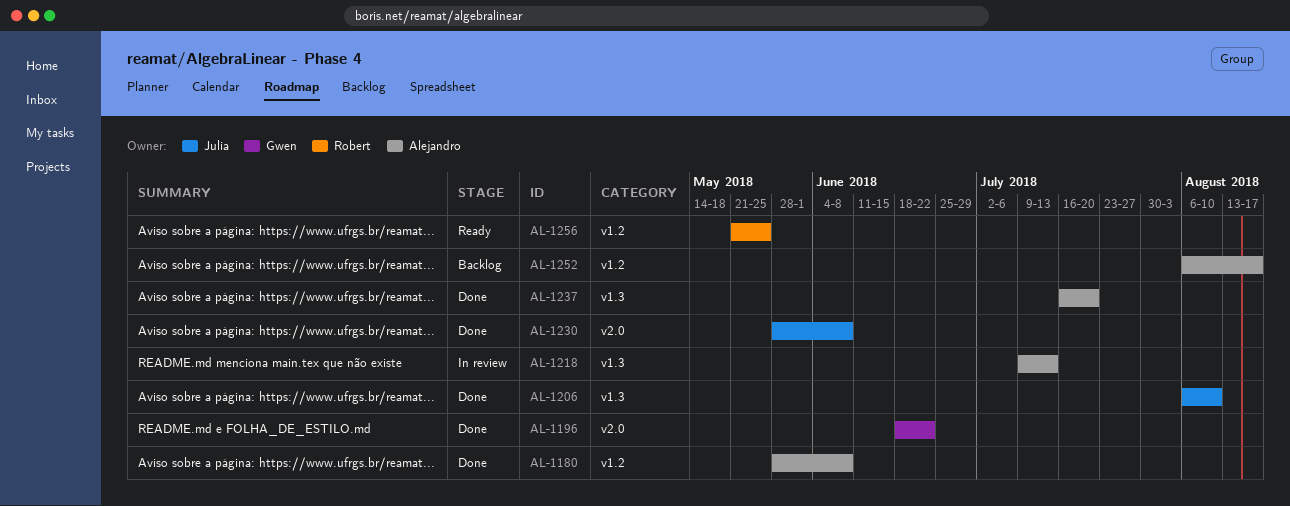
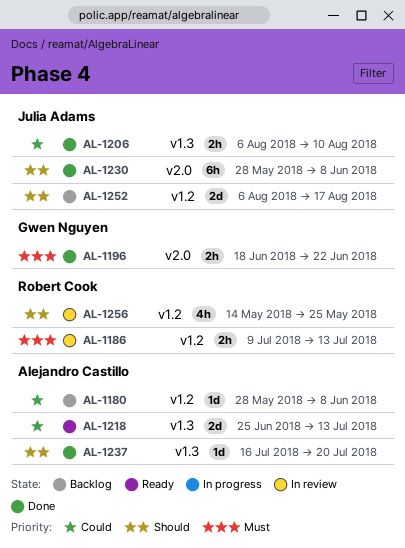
AL-1180, status: Done -> Backlog
AL-1186: none -> present
AL-1218, status: In review -> Ready
AL-1218, start: Jul 9 -> Jun 25
AL-1252, owner: Alejandro Castillo -> Julia Adams
AL-1256, status: Ready -> In review
AL-1256, start: May 21 -> May 14

